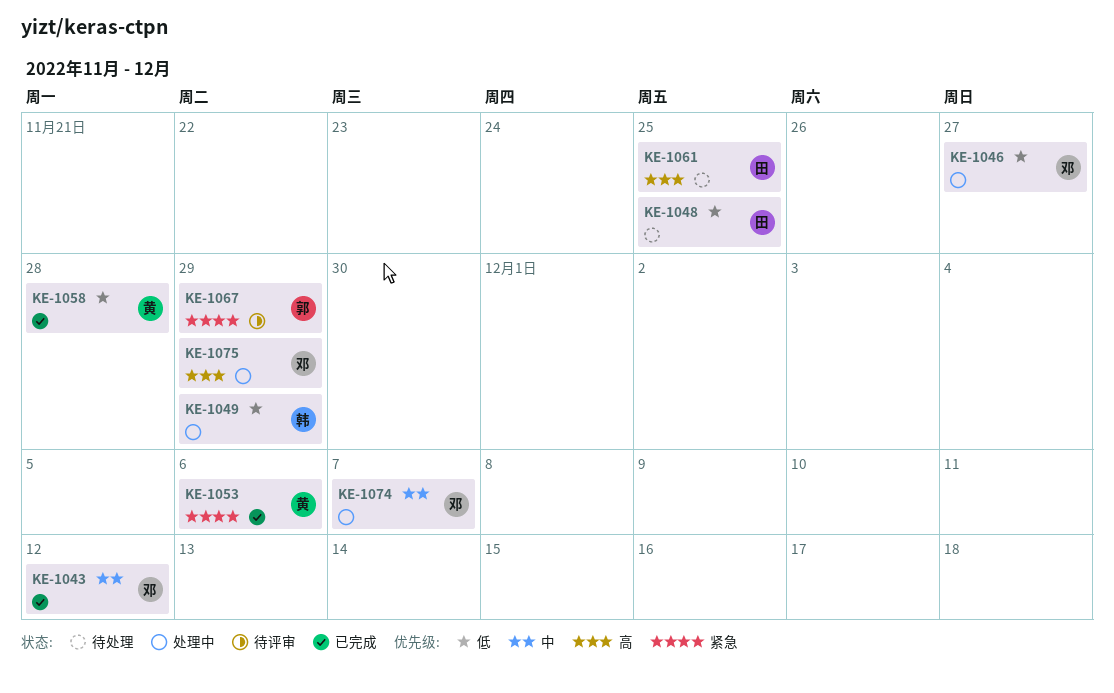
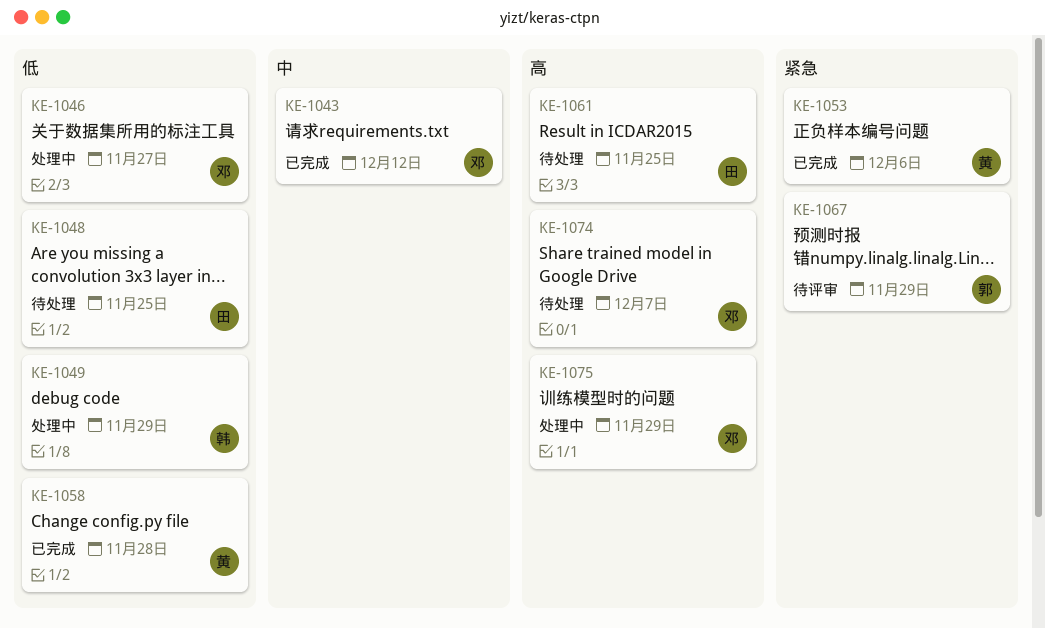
KE-1074, status: 处理中 -> 待处理
KE-1074, priority: 中 -> 高

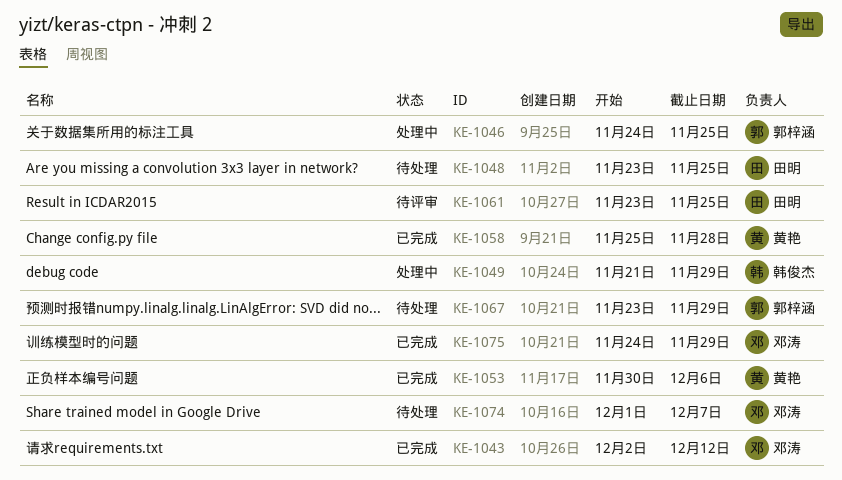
KE-1046, owner: 邓涛 -> 郭梓涵
KE-1046, due: Nov 27 -> Nov 25
KE-1061, status: 待处理 -> 待评审
KE-1067, status: 待评审 -> 待处理
KE-1075, status: 处理中 -> 已完成

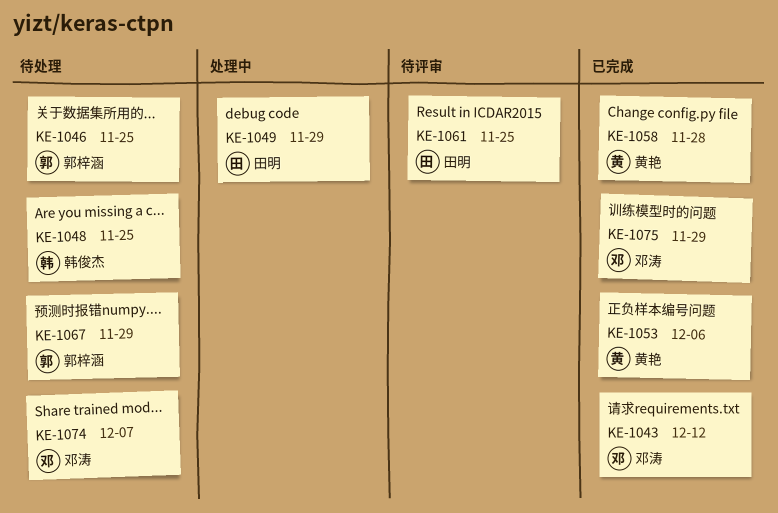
KE-1046, status: 处理中 -> 待处理
KE-1048, owner: 田明 -> 韩俊杰
KE-1049, owner: 韩俊杰 -> 田明

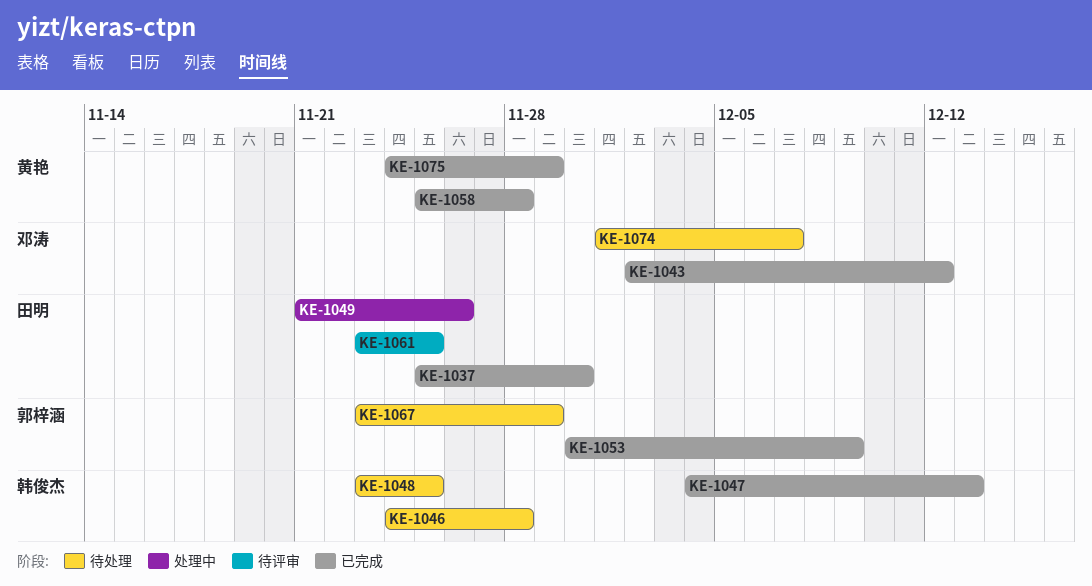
KE-1037: none -> present
KE-1046, owner: 郭梓涵 -> 韩俊杰
KE-1046, due: Nov 25 -> Nov 28
KE-1047: none -> present
KE-1049, due: Nov 29 -> Nov 26
KE-1053, owner: 黄艳 -> 郭梓涵
KE-1053, due: Dec 6 -> Dec 9
KE-1075, owner: 邓涛 -> 黄艳

